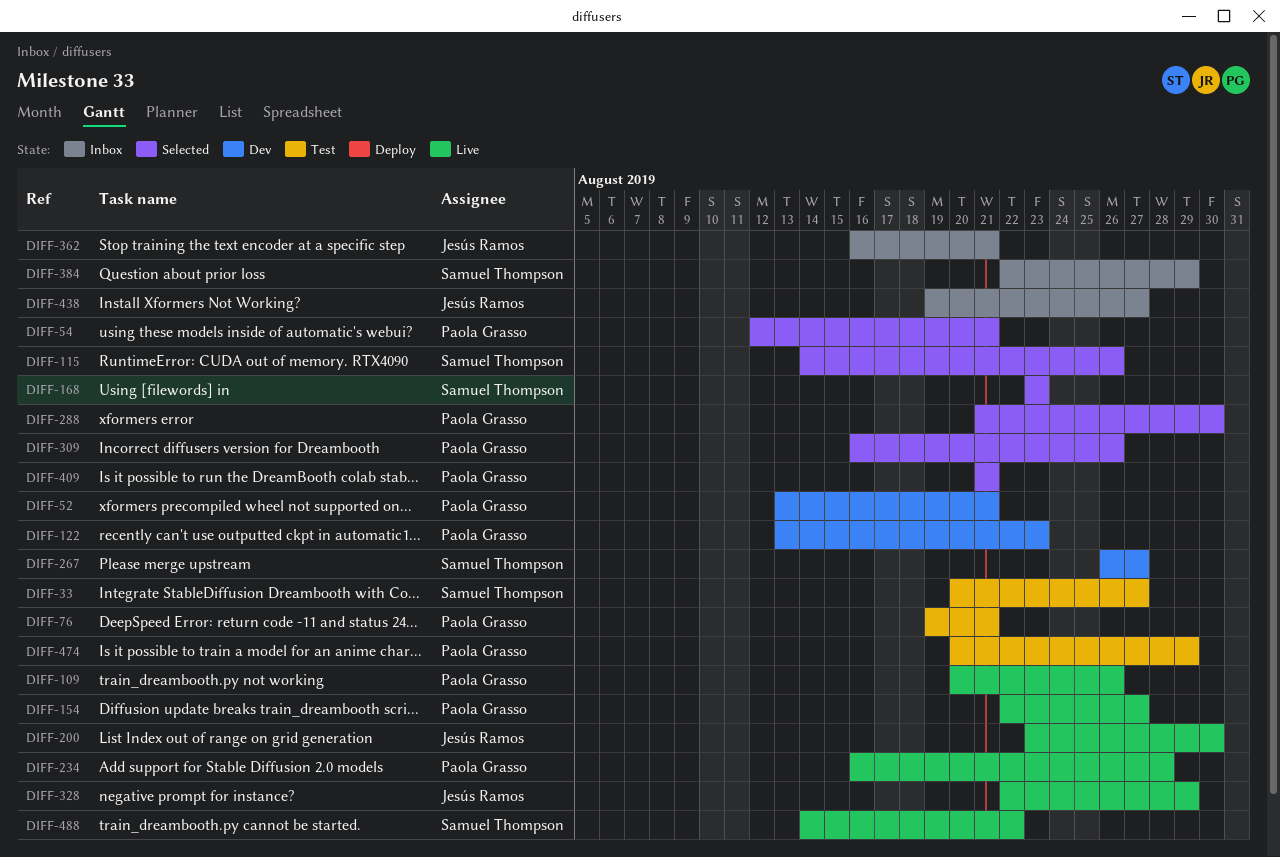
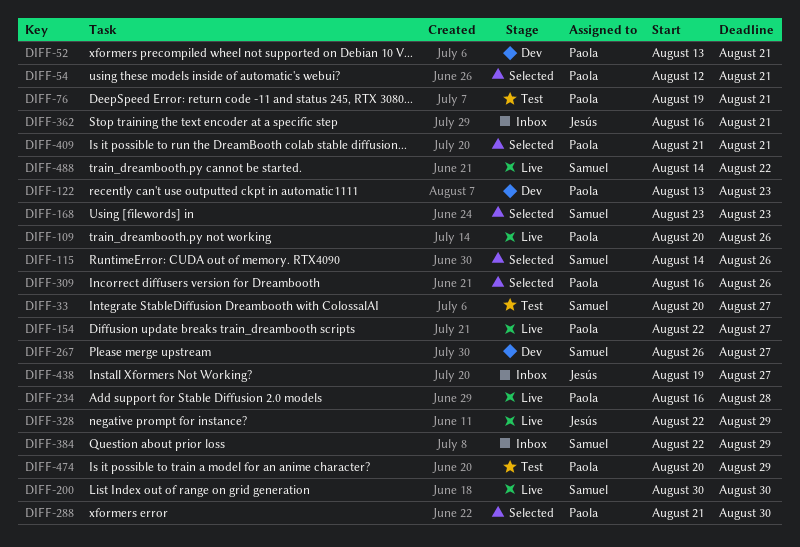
DIFF-200, owner: Jesús Ramos -> Samuel Thompson
DIFF-200, start: Aug 23 -> Aug 30

